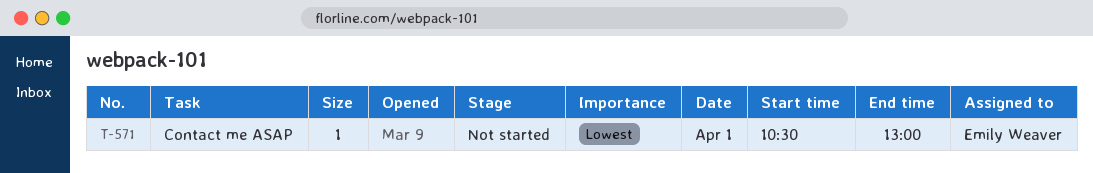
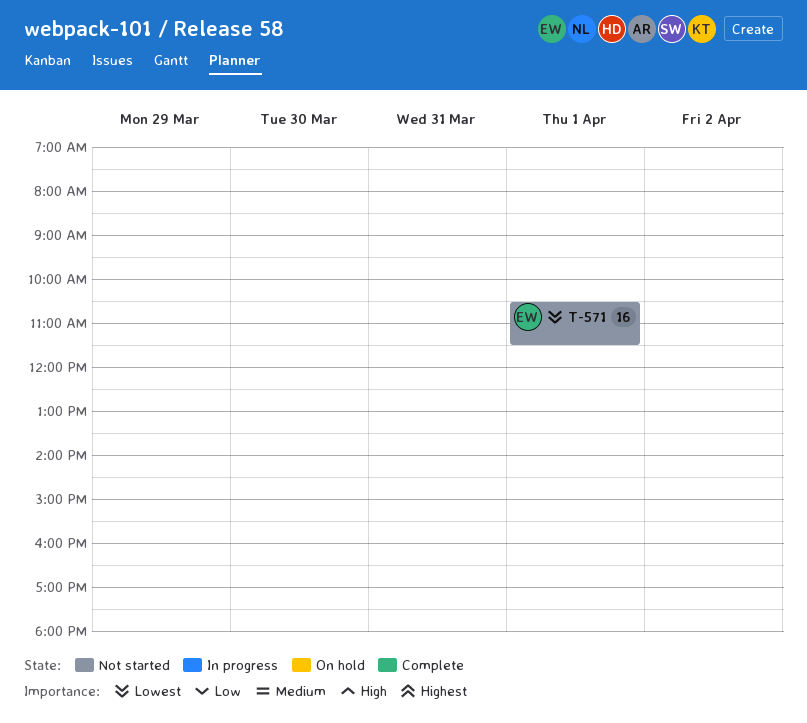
T-571, estimate: 1 -> 16
T-571, ends: 13:00 -> 11:30

